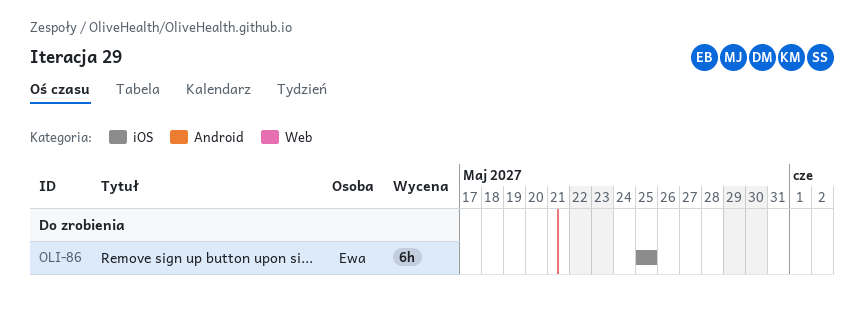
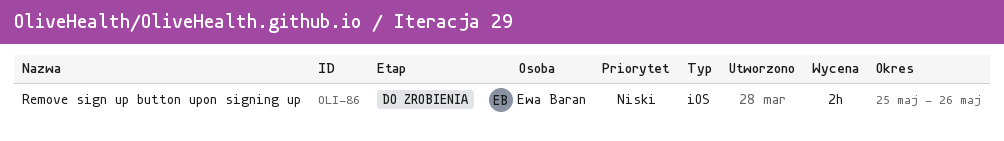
OLI-86, estimate: 6h -> 2h
OLI-86, due: May 25 -> May 26

